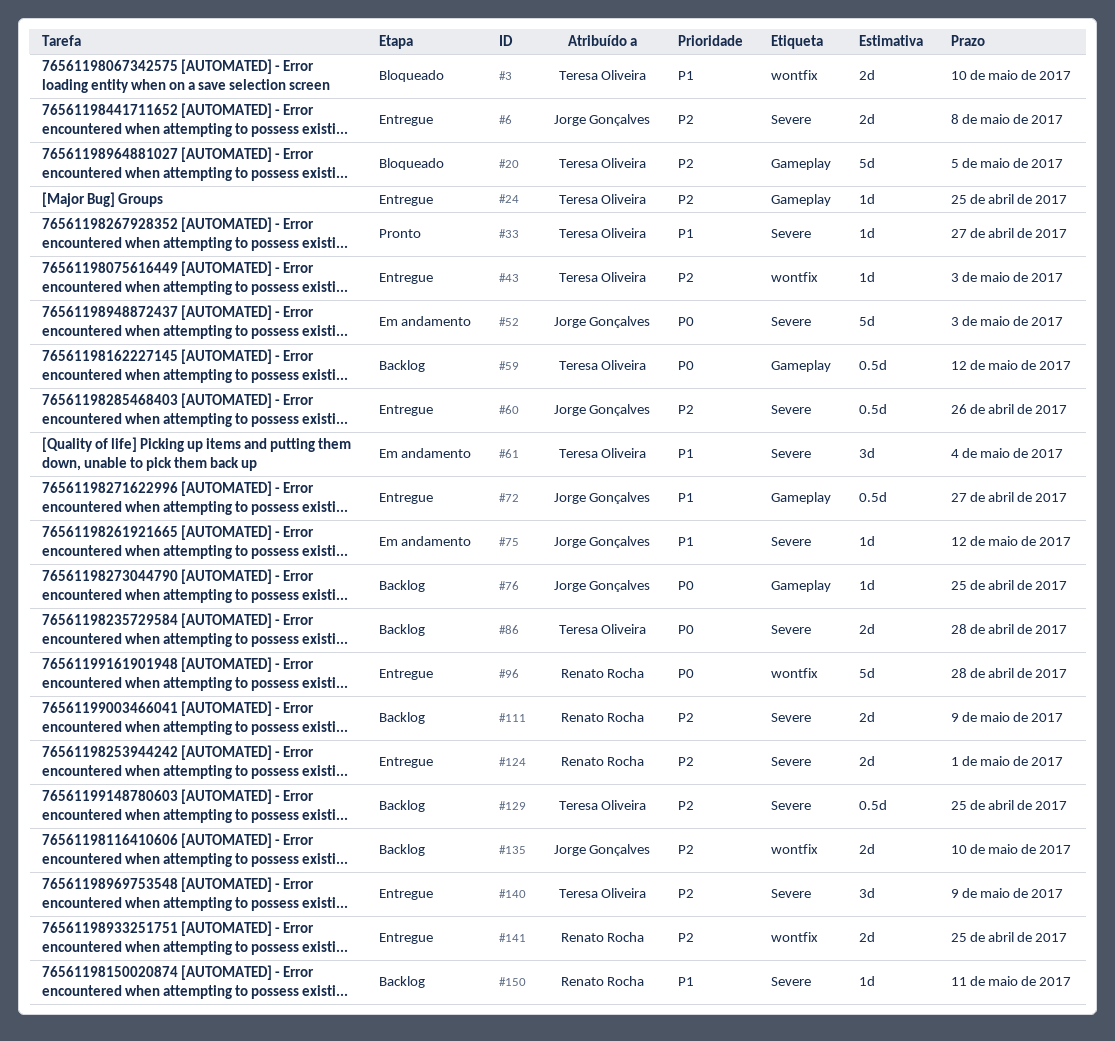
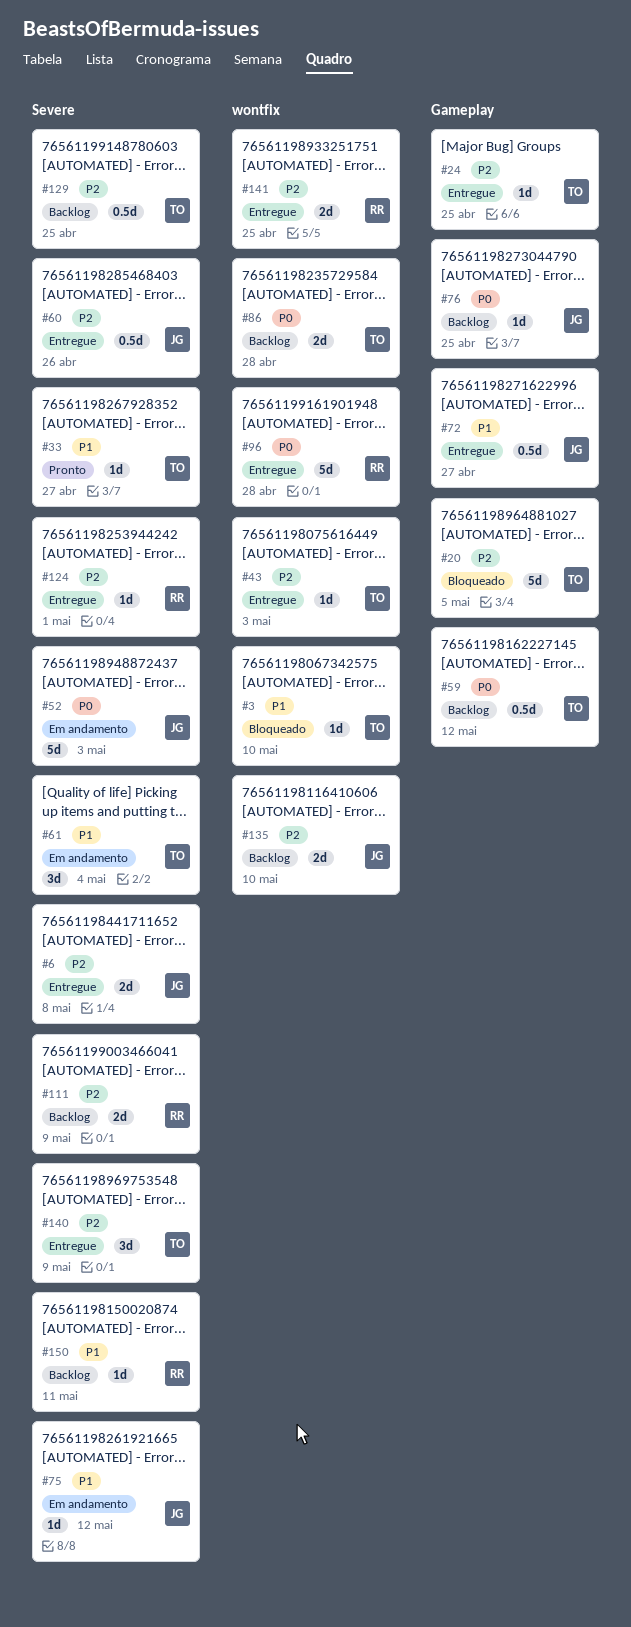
#3, estimate: 2d -> 1d
#86, label: Severe -> wontfix
#124, estimate: 2d -> 1d

